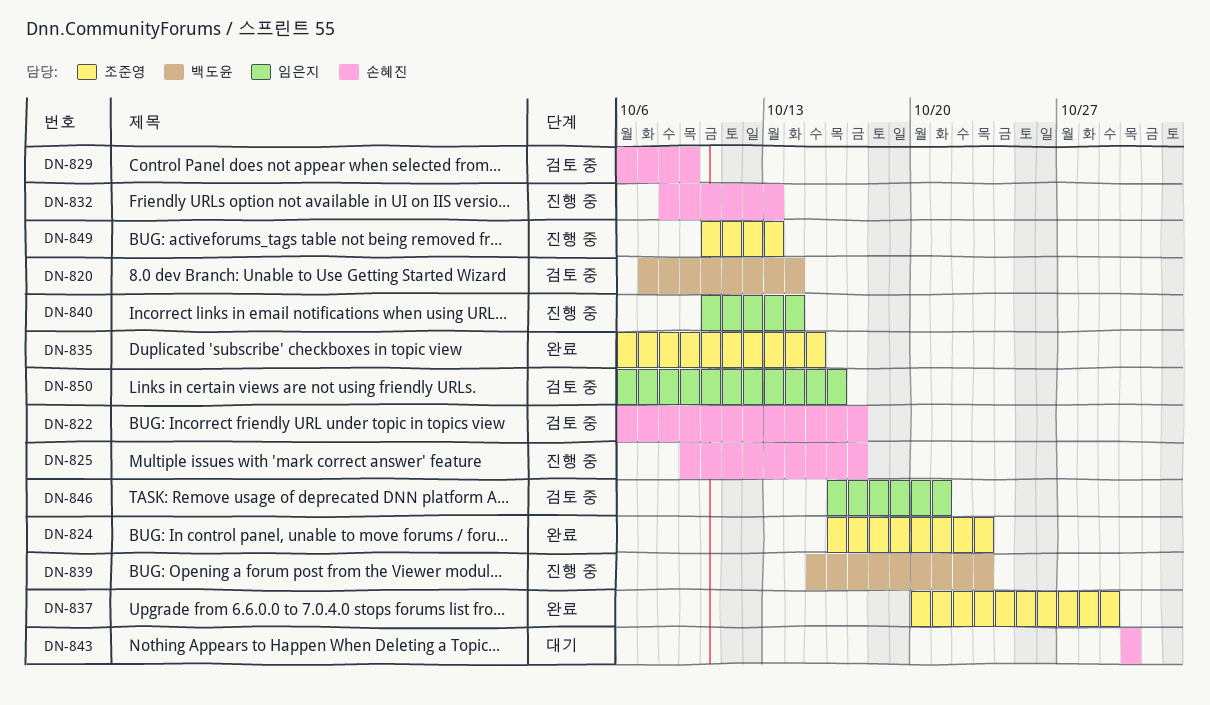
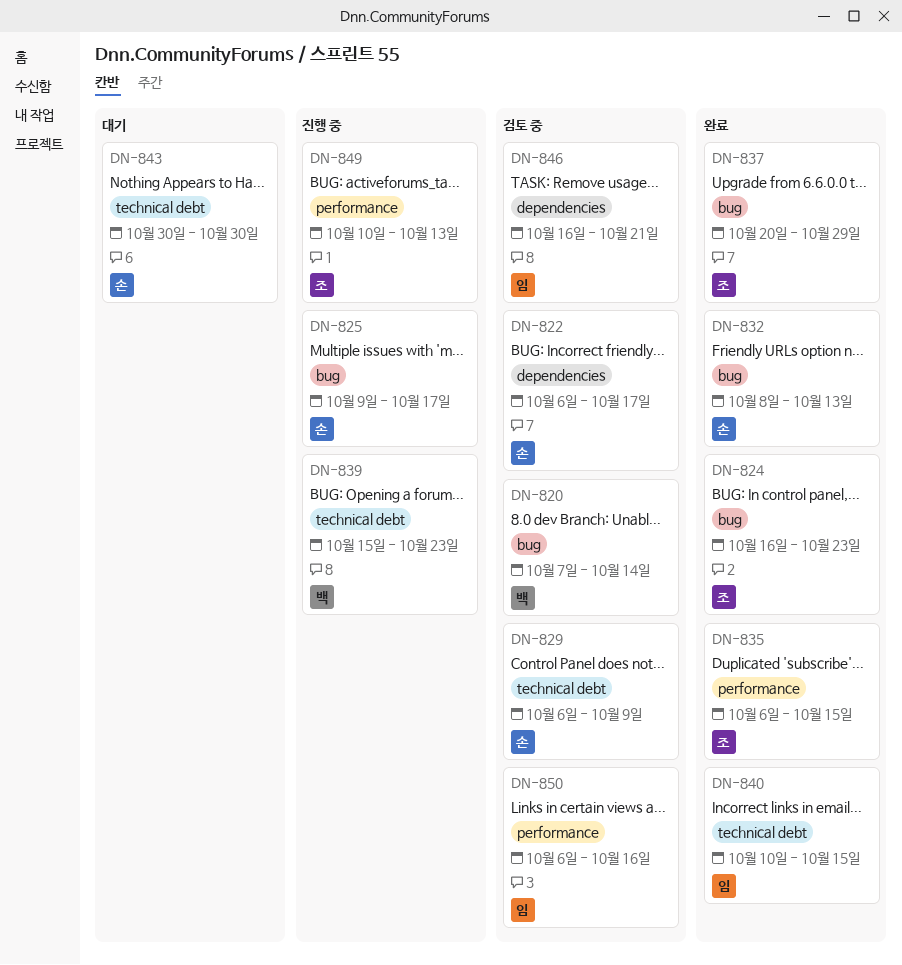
DN-832, status: 진행 중 -> 완료
DN-840, status: 진행 중 -> 완료
DN-840, due: Oct 14 -> Oct 15

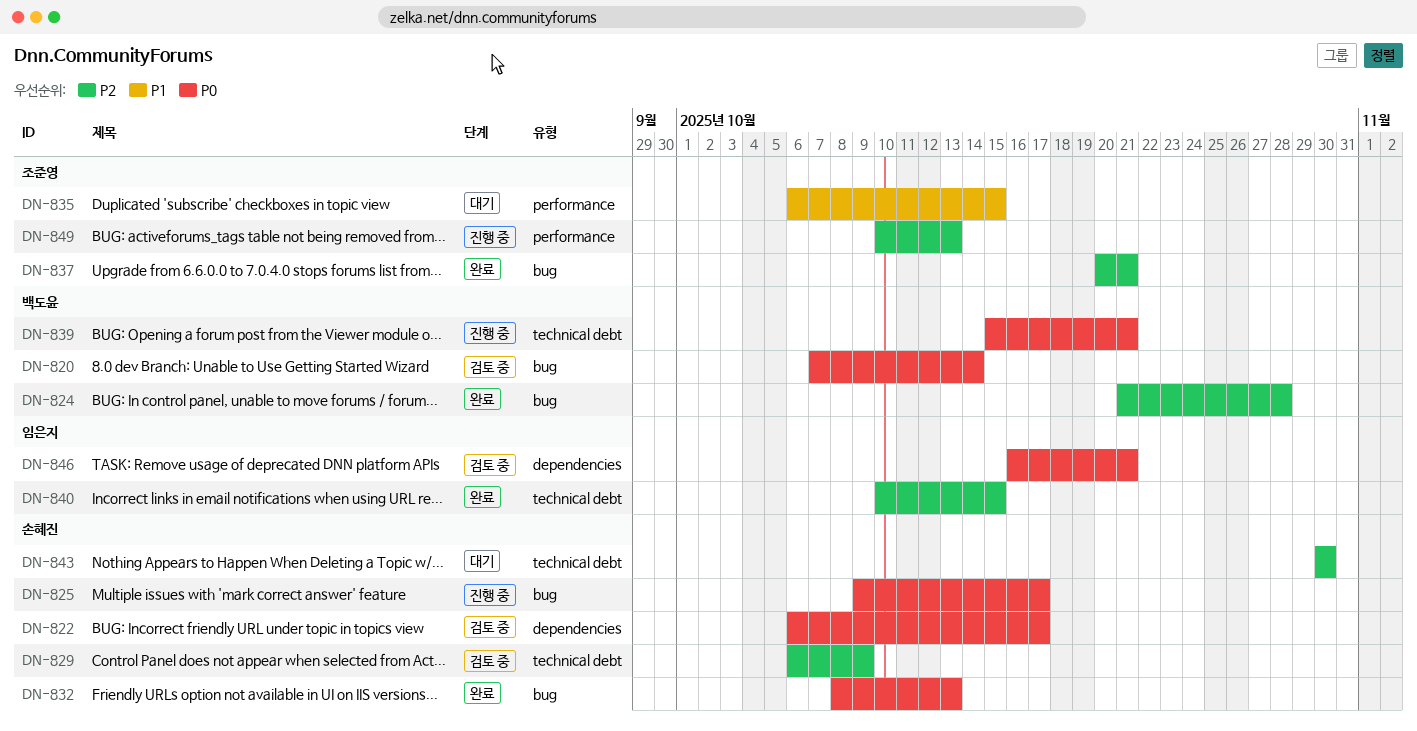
DN-824, owner: 조준영 -> 백도윤
DN-824, start: Oct 16 -> Oct 21
DN-824, due: Oct 23 -> Oct 28
DN-835, status: 완료 -> 대기
DN-837, due: Oct 29 -> Oct 21
DN-839, due: Oct 23 -> Oct 21
DN-850: present -> none

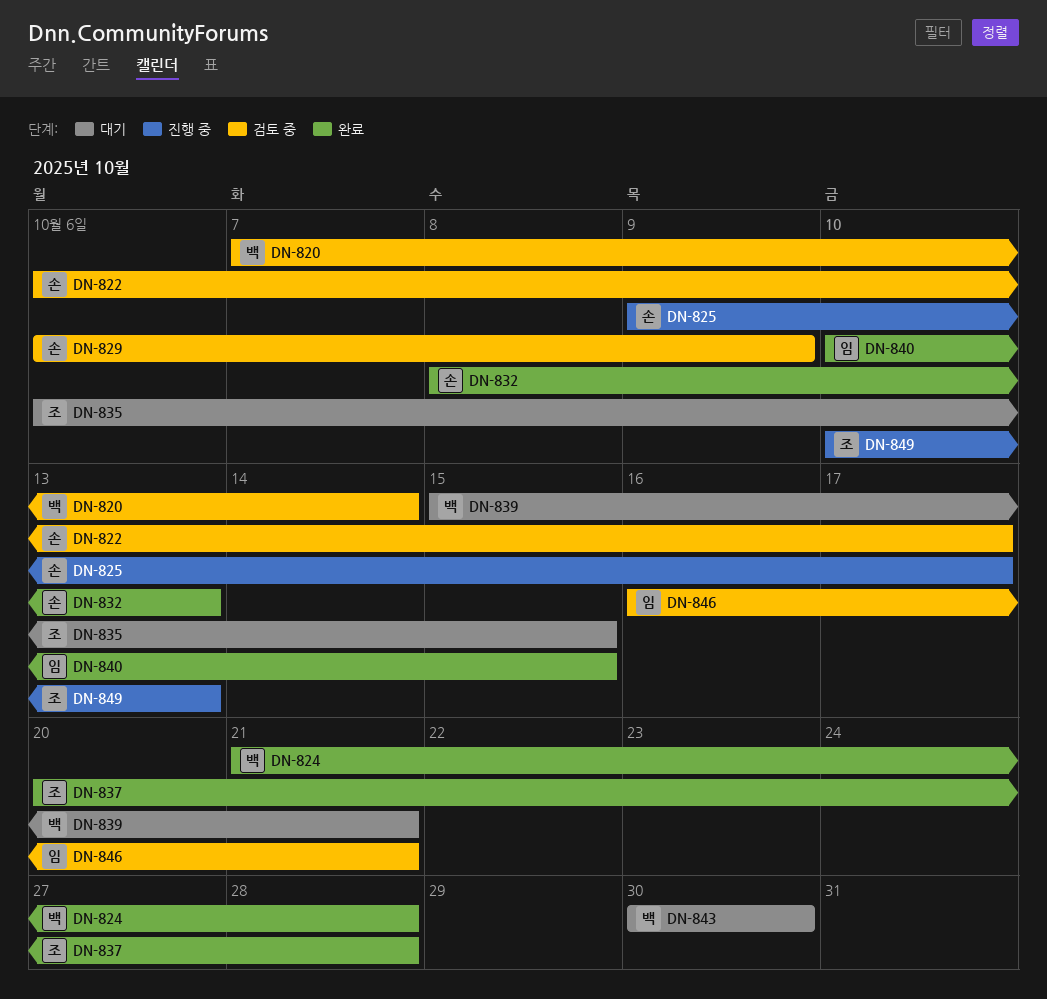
DN-837, due: Oct 21 -> Oct 28
DN-839, status: 진행 중 -> 대기
DN-843, owner: 손혜진 -> 백도윤

